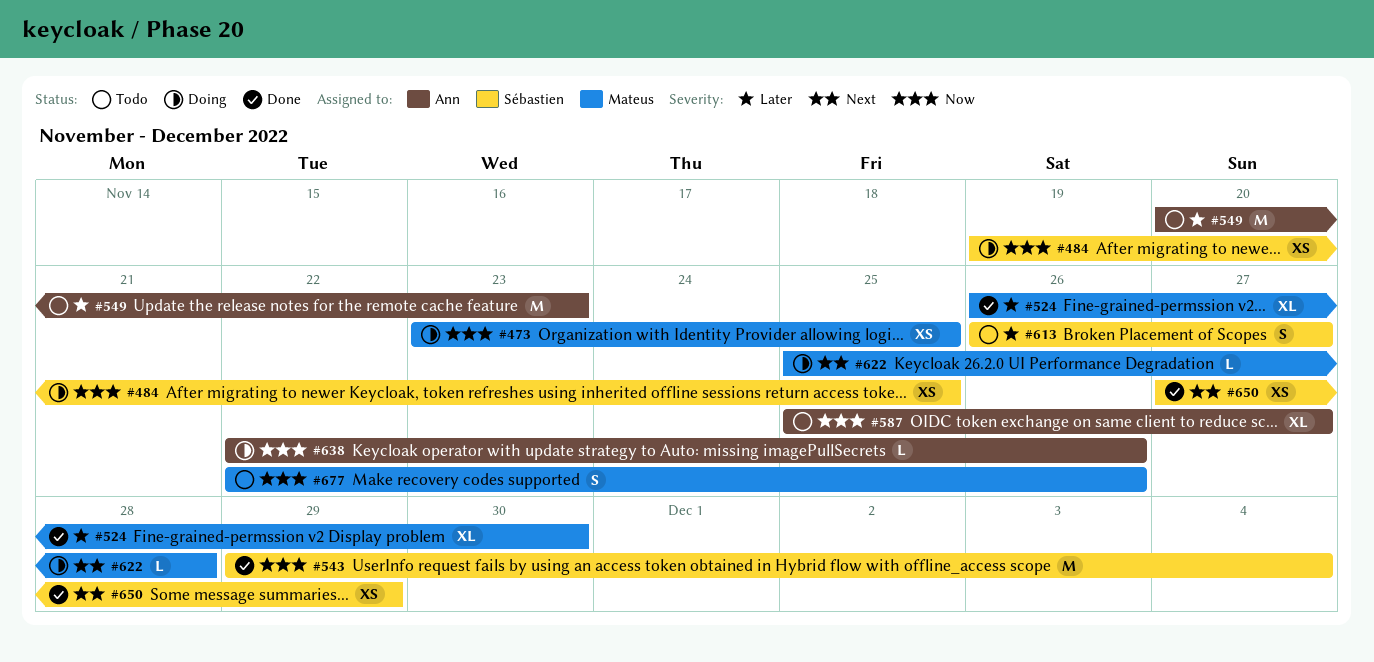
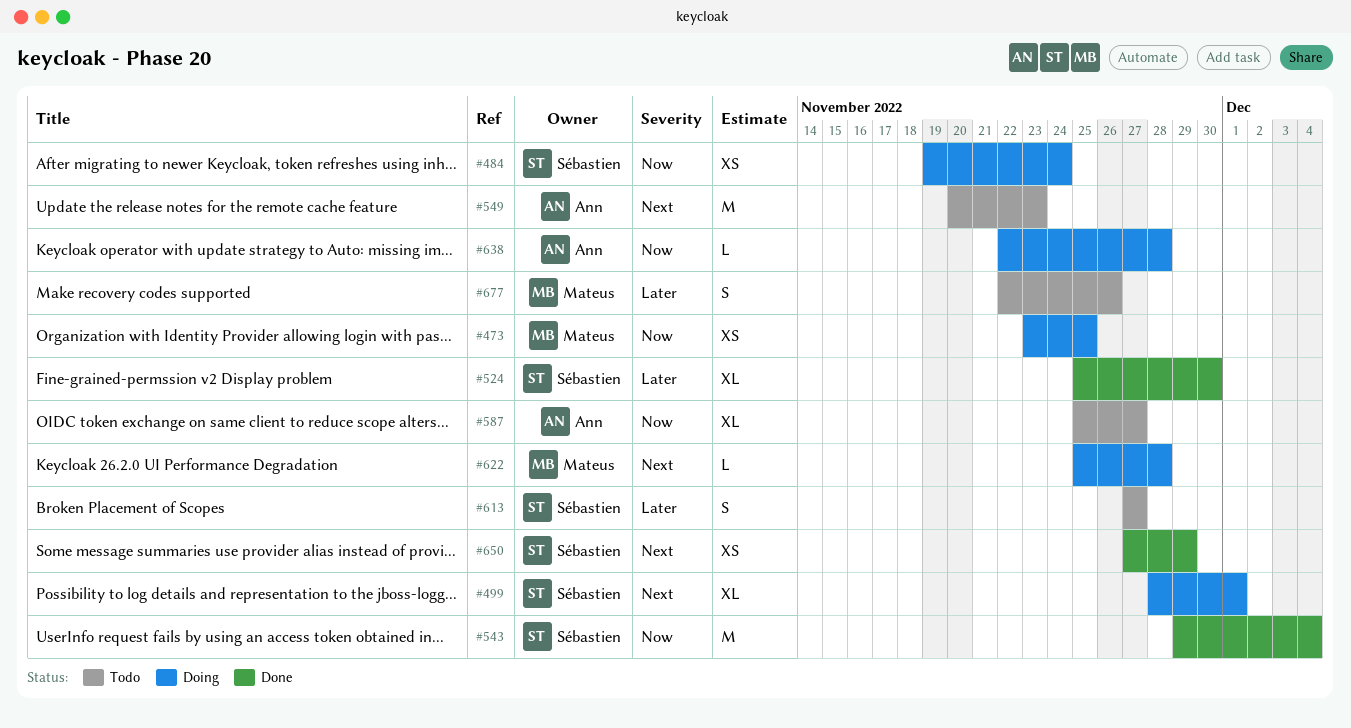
#484, due: Nov 25 -> Nov 24
#499: none -> present
#524, owner: Mateus -> Sébastien
#524, start: Nov 26 -> Nov 25
#549, priority: Later -> Next
#613, start: Nov 26 -> Nov 27
#638, due: Nov 26 -> Nov 28
#677, priority: Now -> Later

